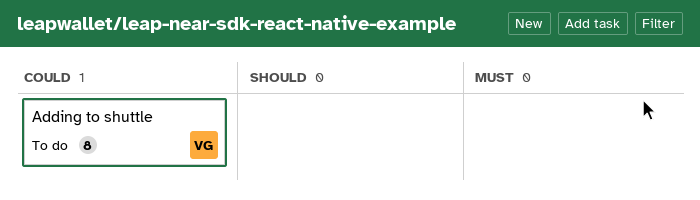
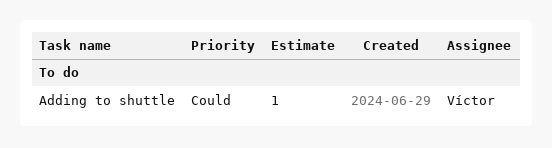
Adding to shuttle, estimate: 8 -> 1

